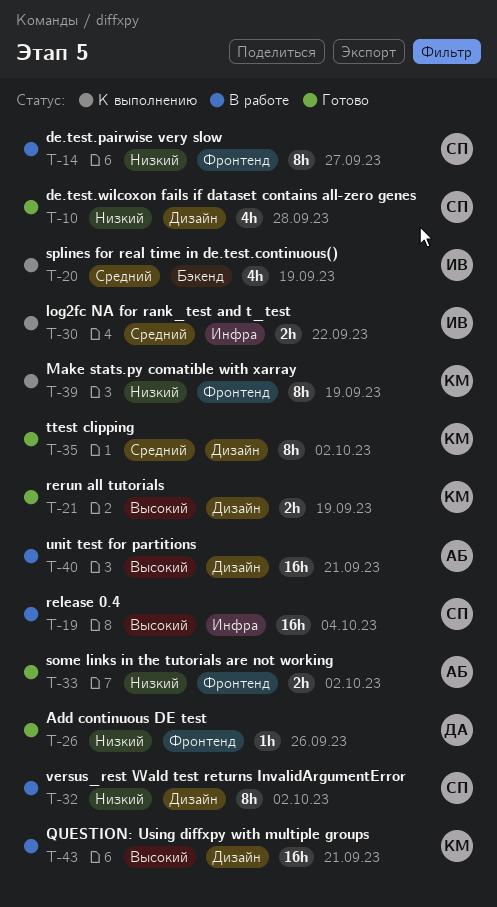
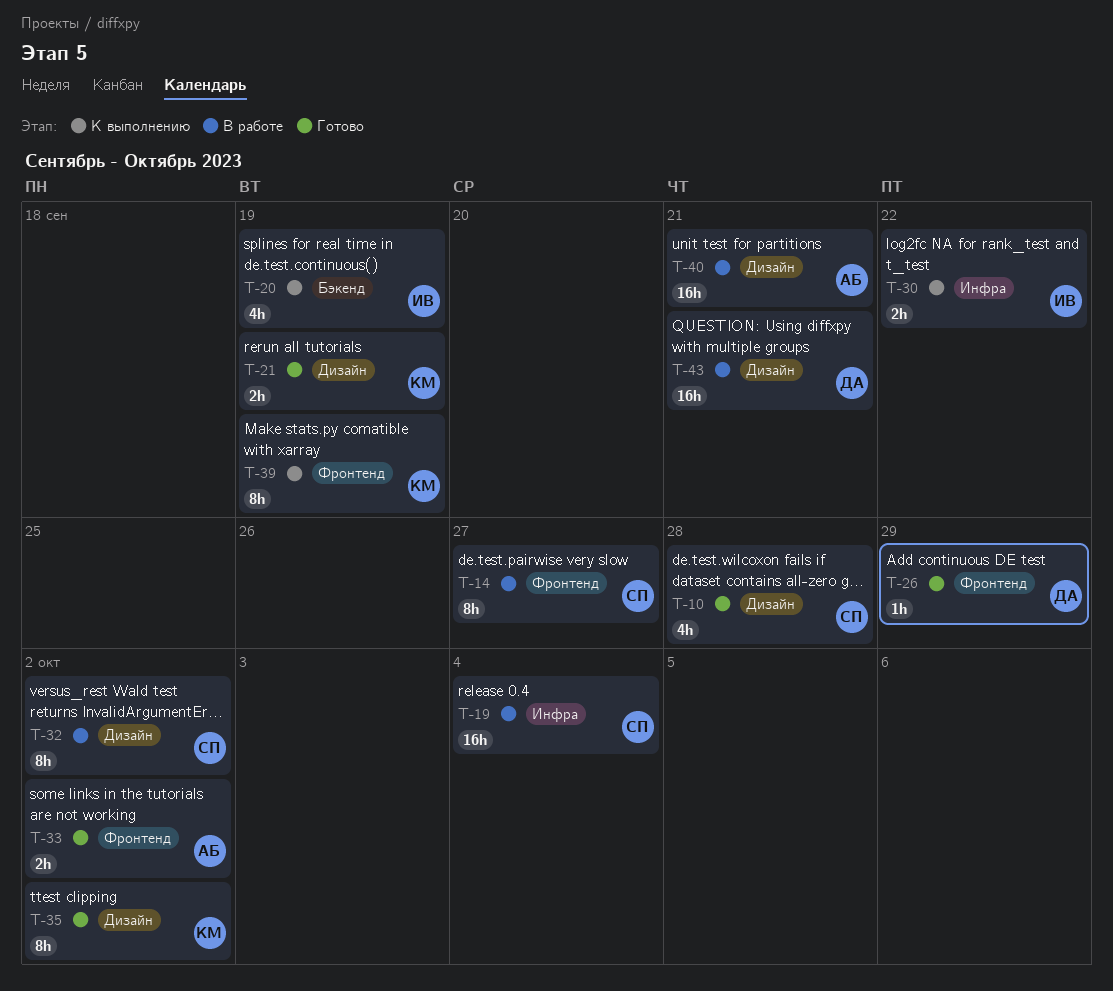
T-26, due: Sep 26 -> Sep 29
T-43, owner: КМ -> ДА

